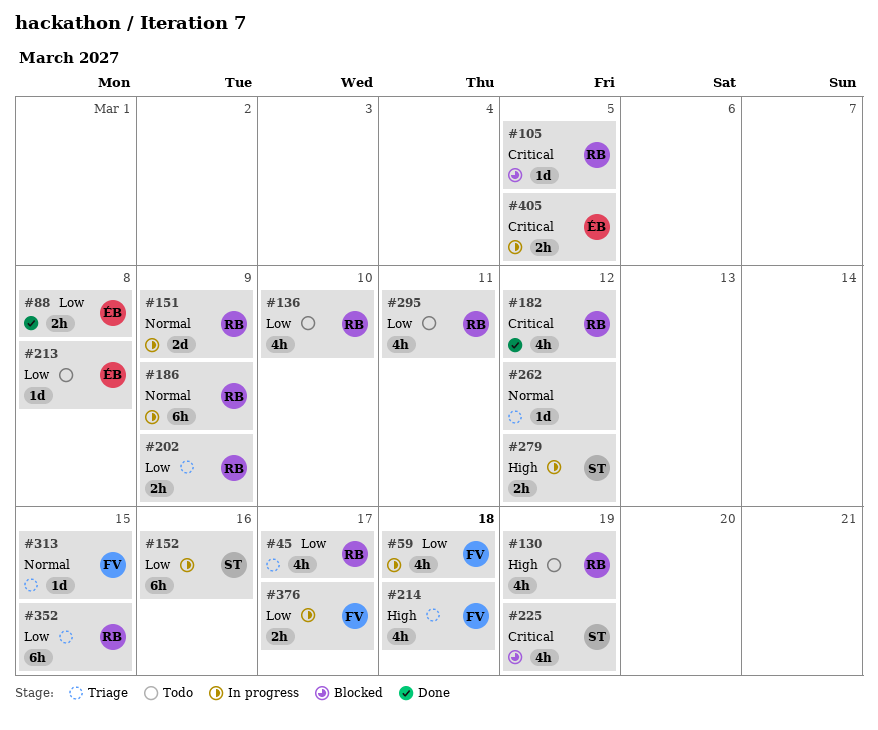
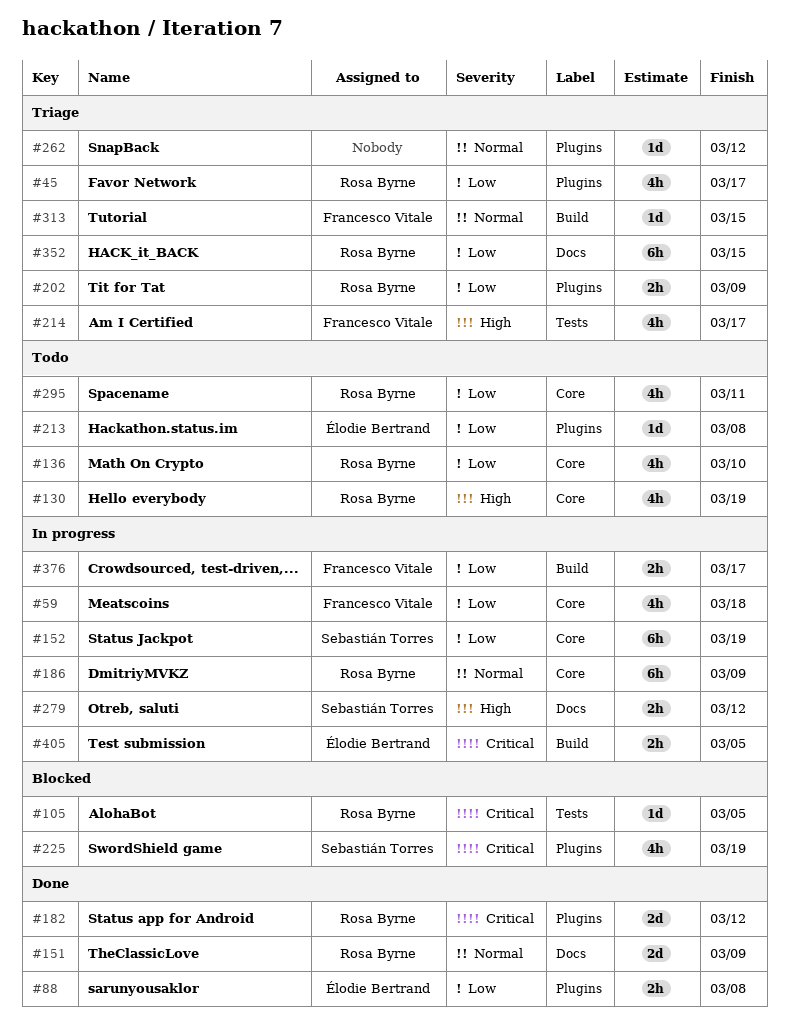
#151, status: In progress -> Done
#152, due: Mar 16 -> Mar 19
#182, estimate: 4h -> 2d
#214, due: Mar 18 -> Mar 17

